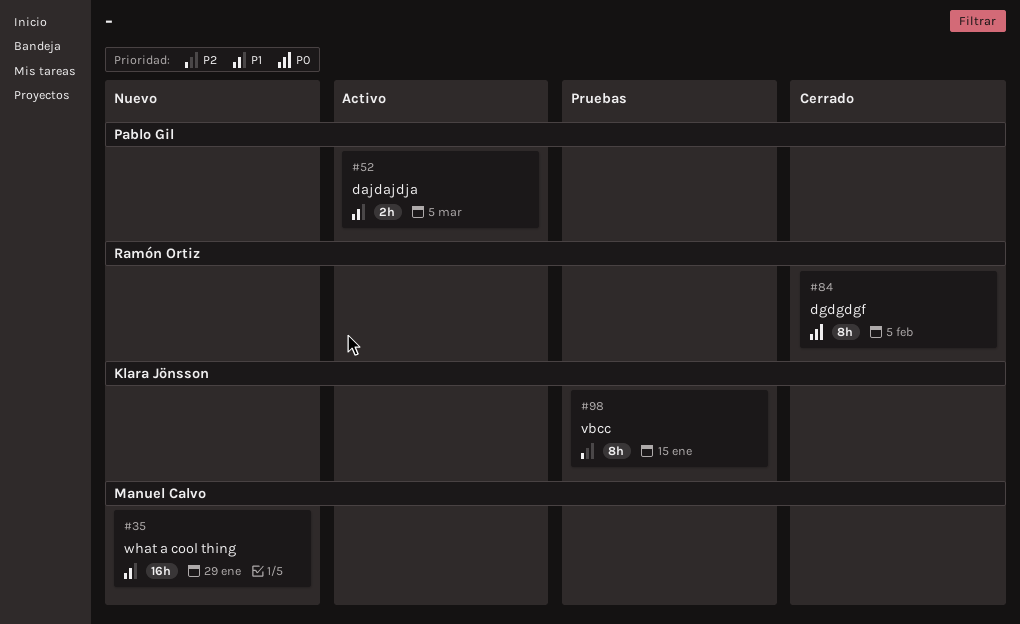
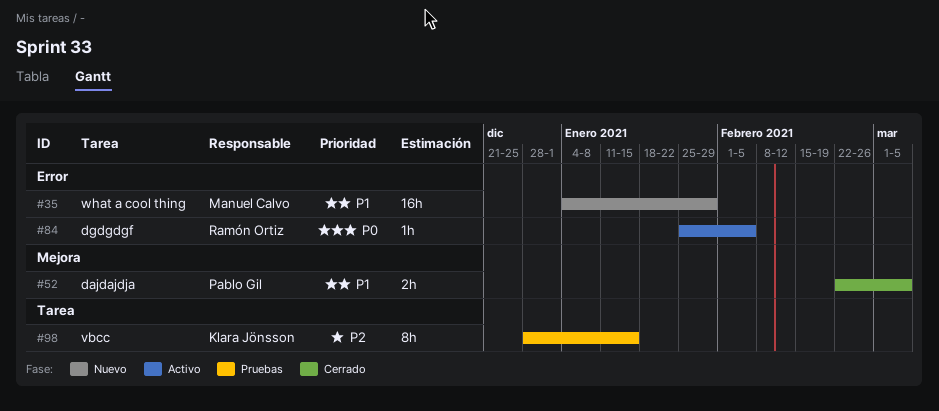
#52, status: Activo -> Cerrado
#84, status: Cerrado -> Activo
#84, estimate: 8h -> 1h

